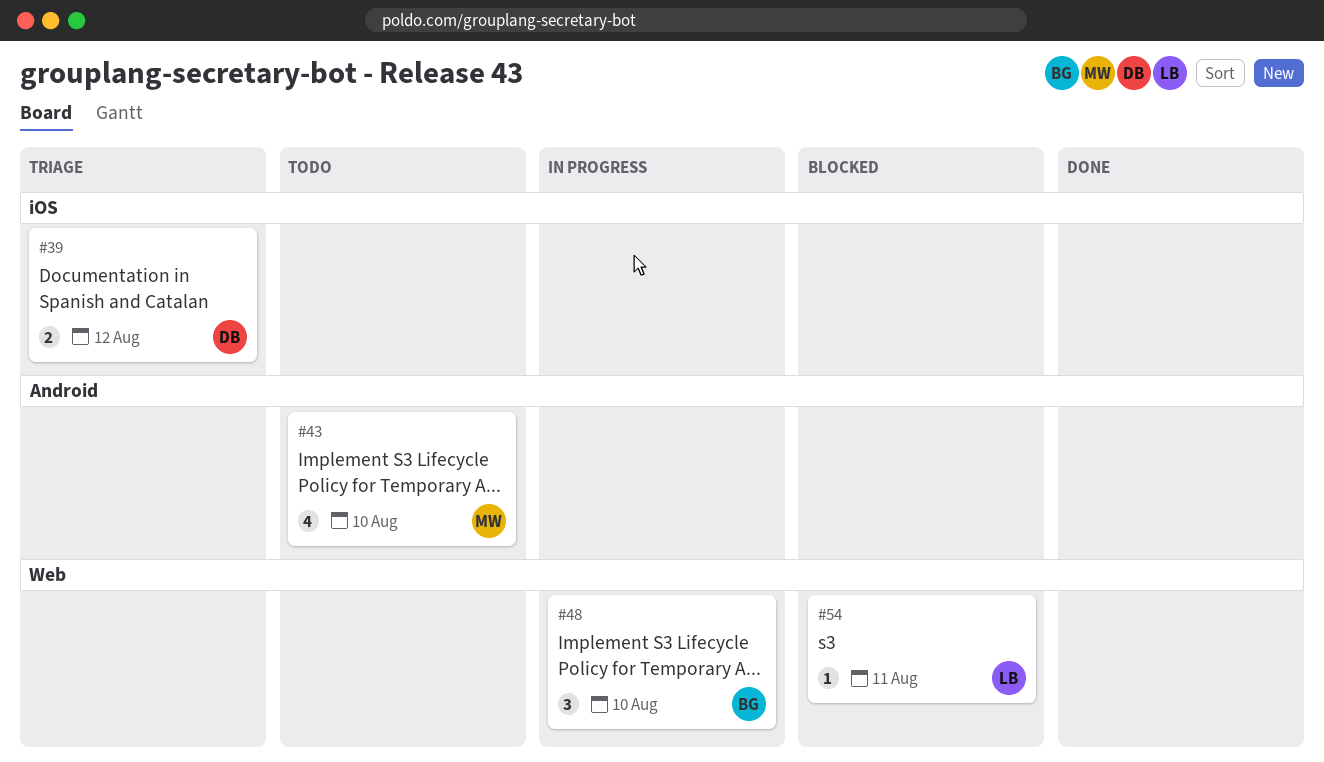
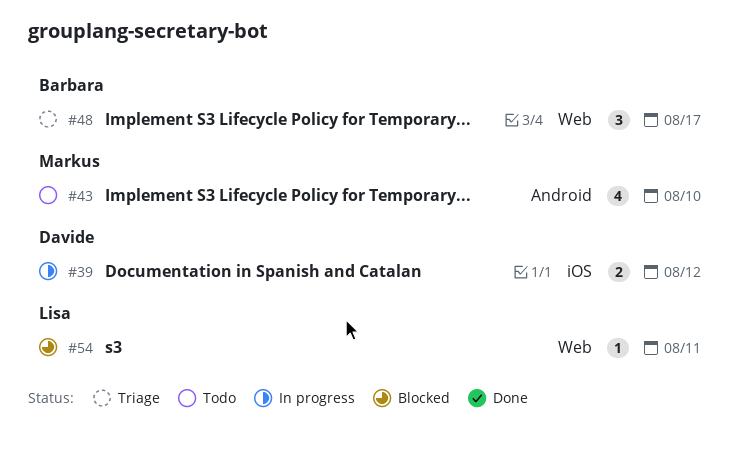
#39, status: Triage -> In progress
#48, status: In progress -> Triage
#48, due: Aug 10 -> Aug 17

